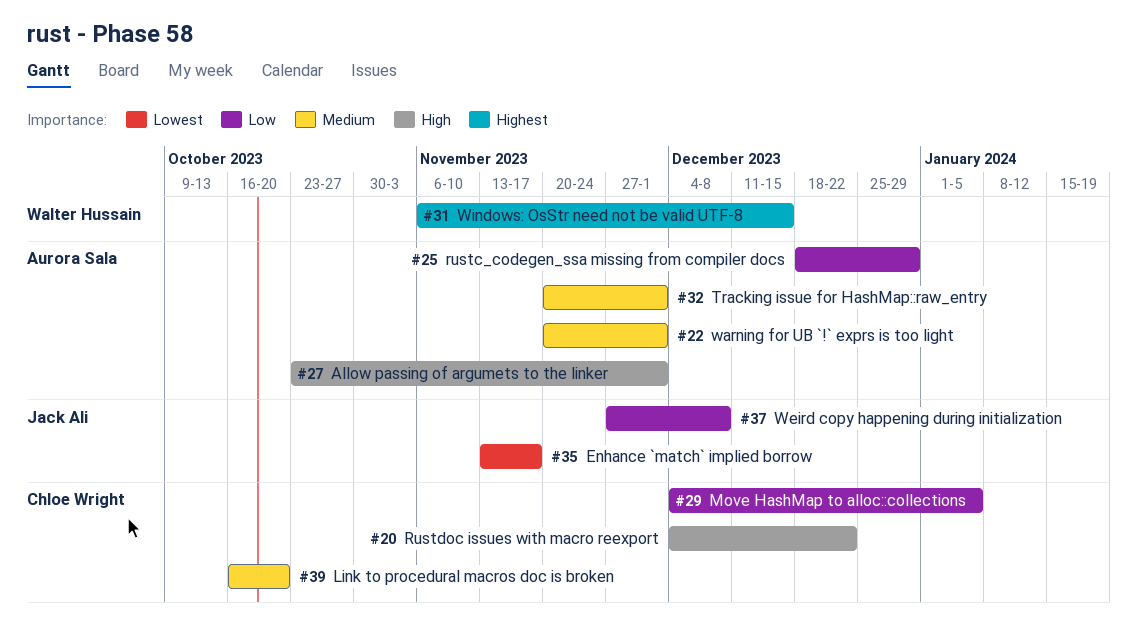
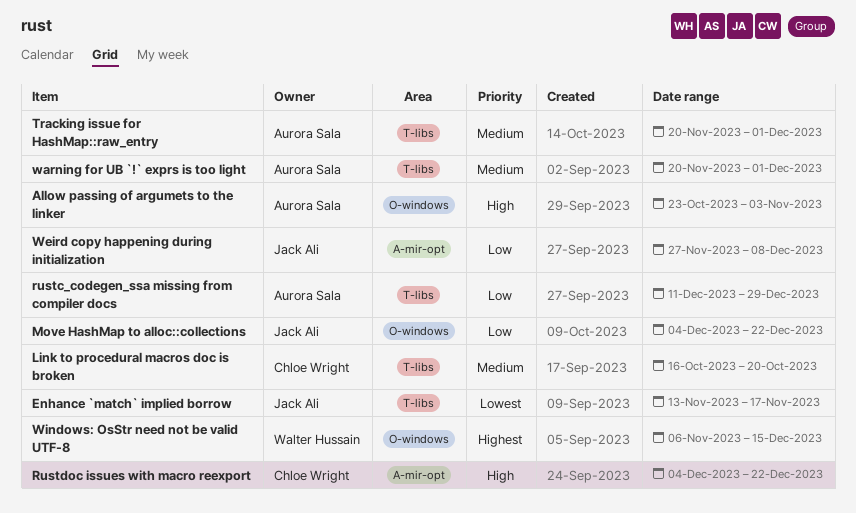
Allow passing of argumets to the linker, due: Dec 1 -> Nov 3
Move HashMap to alloc::collections, owner: Chloe Wright -> Jack Ali
Move HashMap to alloc::collections, due: Jan 5 -> Dec 22
rustc_codegen_ssa missing from compiler docs, start: Dec 18 -> Dec 11

